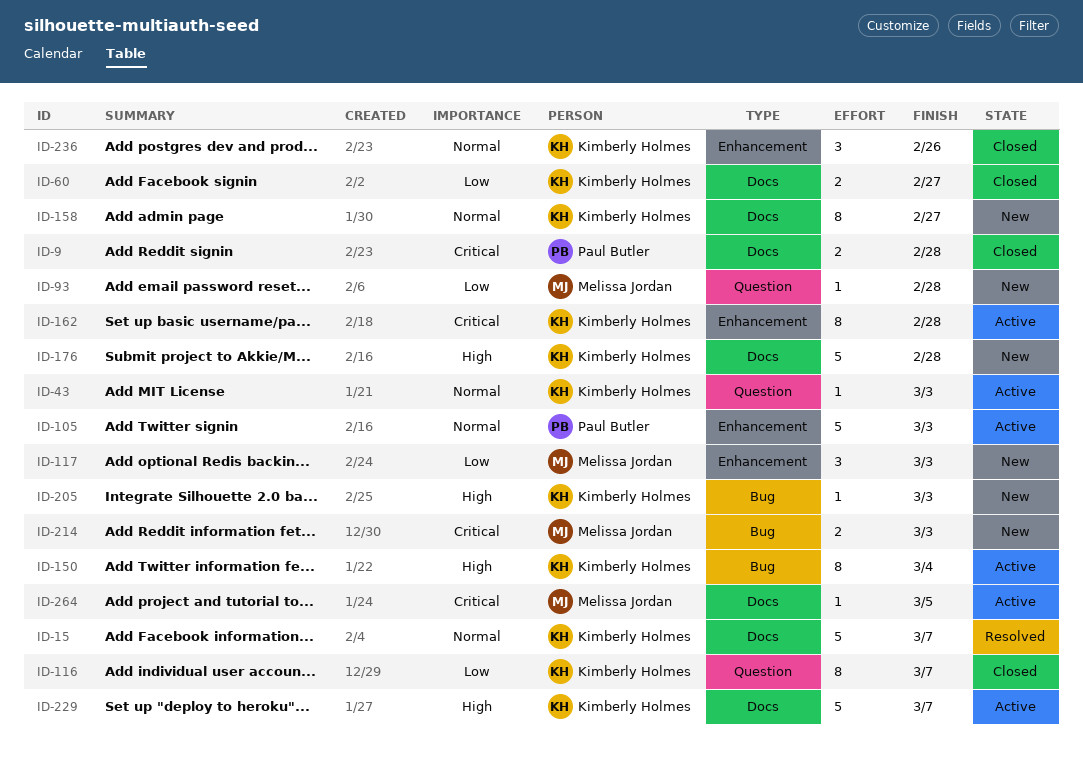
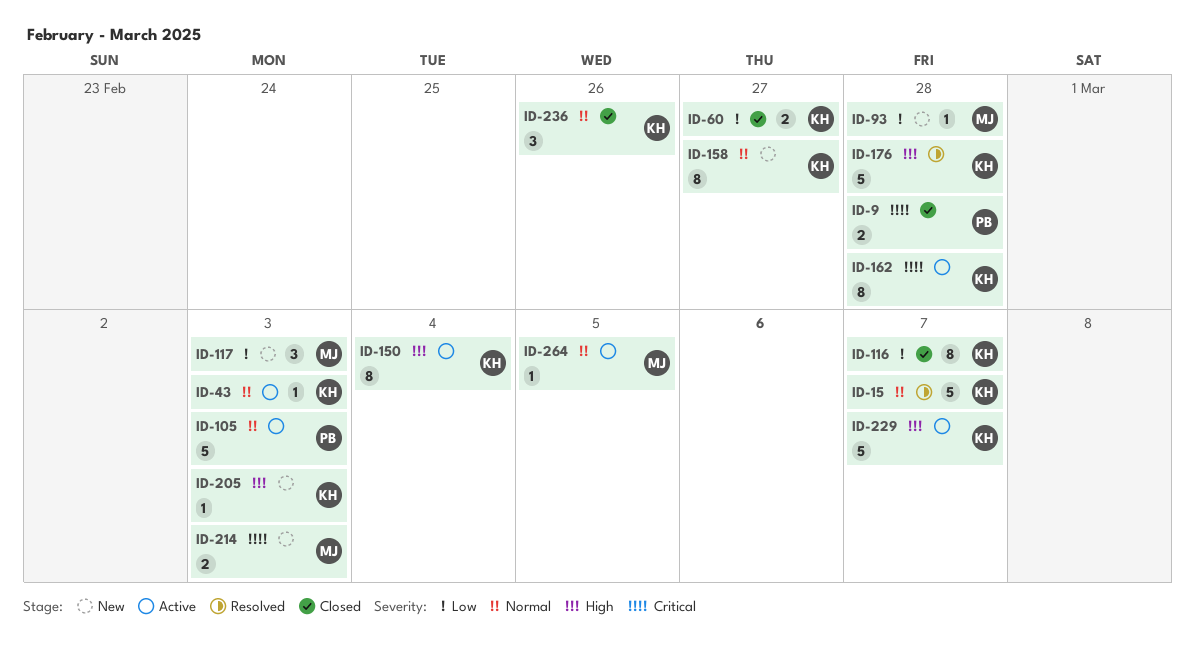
ID-176, status: New -> Resolved
ID-264, priority: Critical -> Normal

